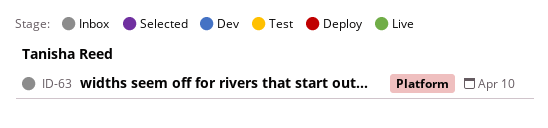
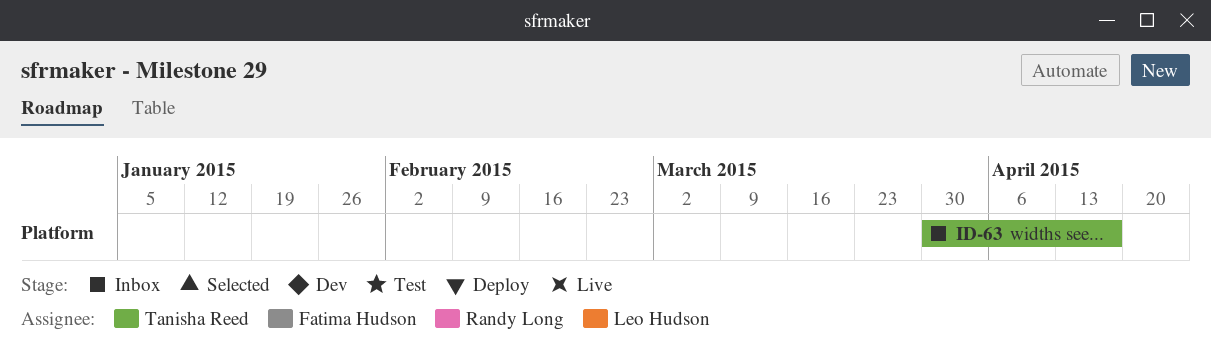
ID-63, due: Apr 10 -> Apr 17

